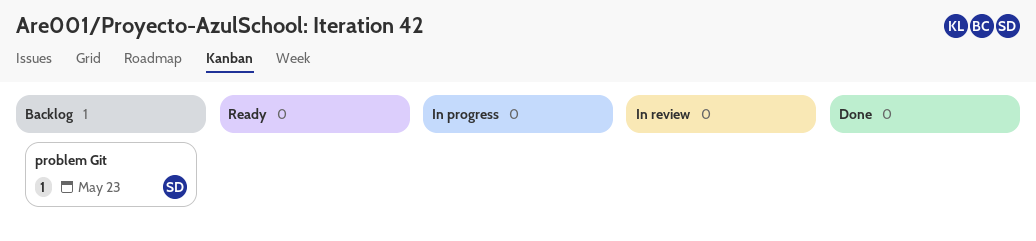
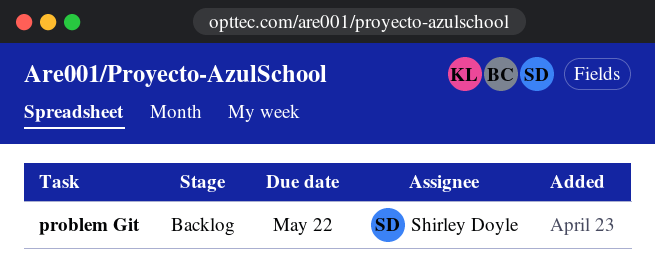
problem Git, due: May 23 -> May 22

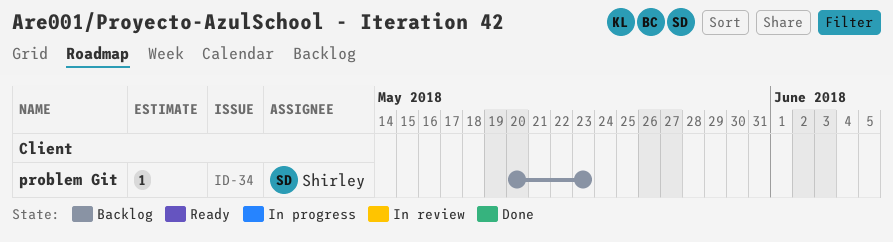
problem Git, due: May 22 -> May 23

